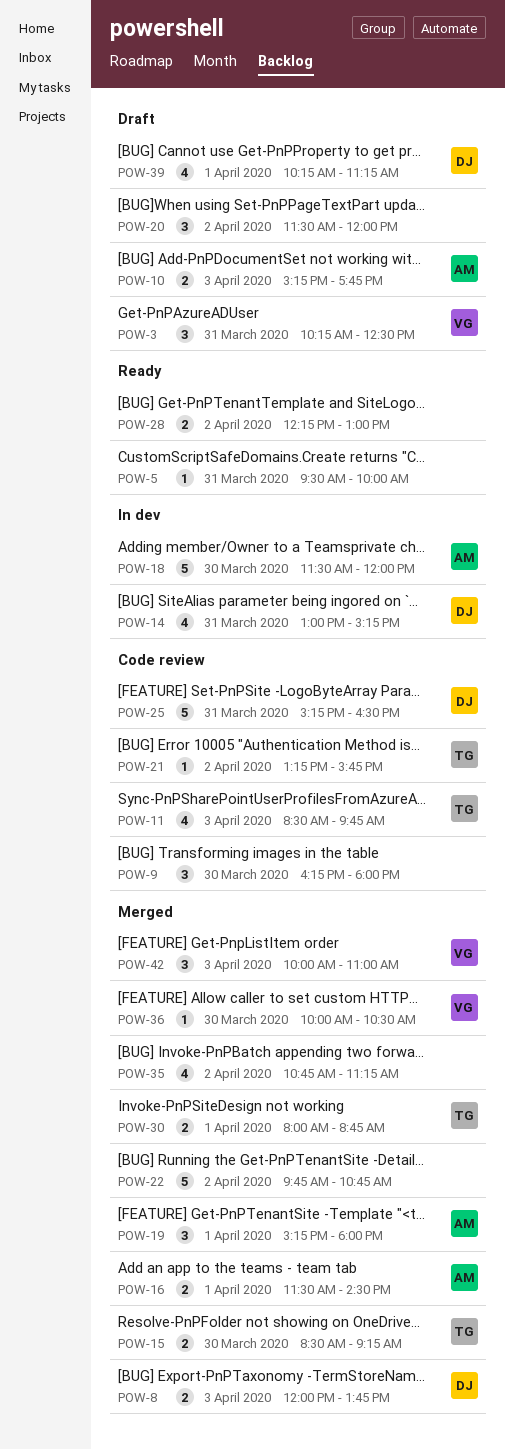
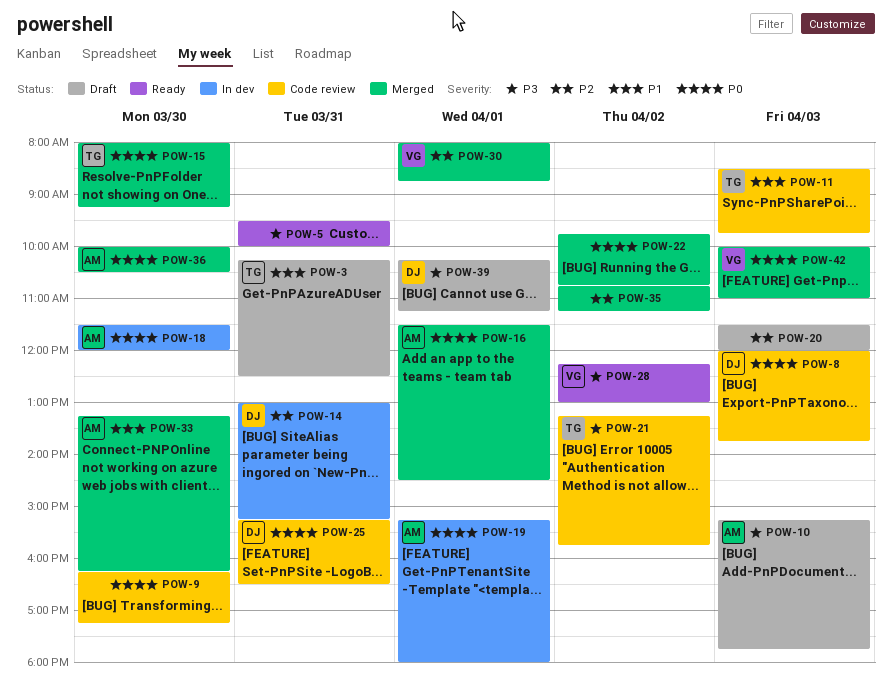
POW-3, owner: VG -> TG
POW-8, status: Merged -> Code review
POW-9, ends: 18:00 -> 17:15
POW-15, begins: 08:30 -> 08:00
POW-19, status: Merged -> In dev
POW-20, day: Apr 2 -> Apr 3
POW-28, owner: none -> VG
POW-30, owner: TG -> VG
POW-33: none -> present
POW-36, owner: VG -> AM

